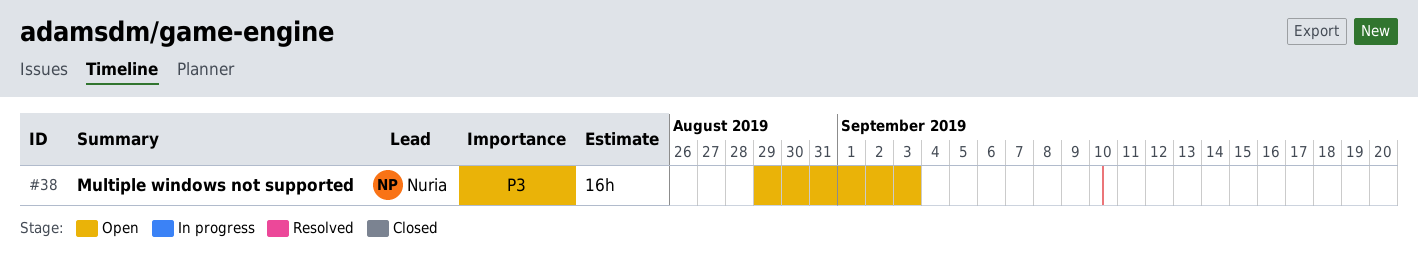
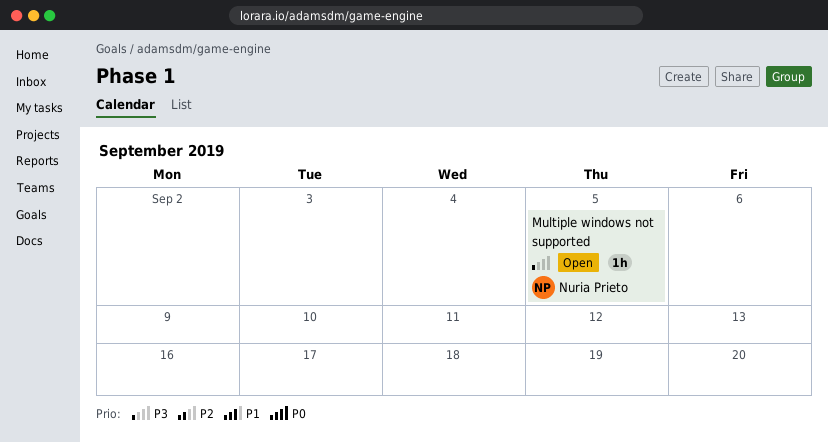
Multiple windows not supported, estimate: 16h -> 1h
Multiple windows not supported, due: Sep 3 -> Sep 5

